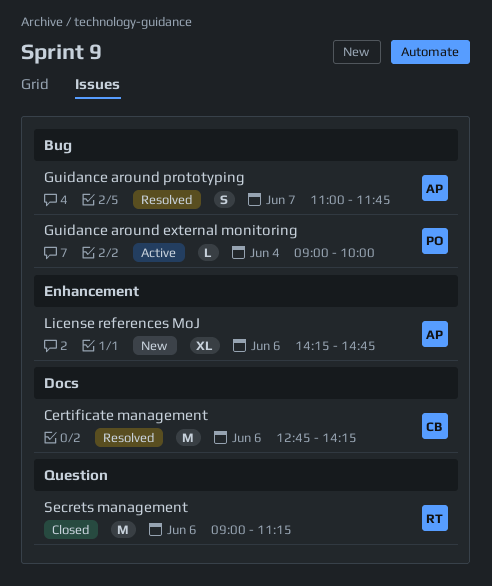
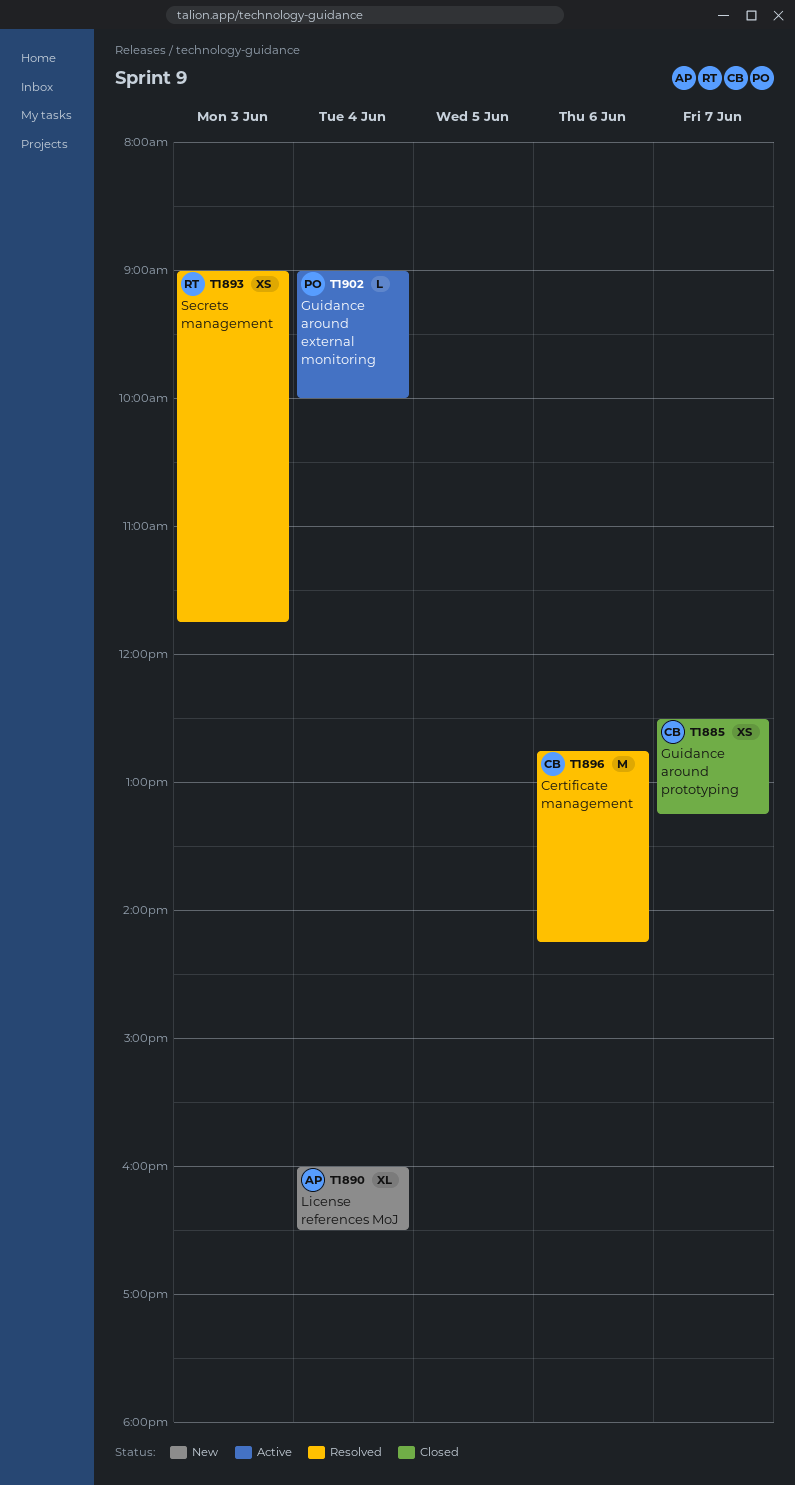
Guidance around prototyping, status: Resolved -> Closed
Guidance around prototyping, owner: AP -> CB
Guidance around prototyping, estimate: S -> XS
Guidance around prototyping, begins: 11:00 -> 12:30
Guidance around prototyping, ends: 11:45 -> 13:15
License references MoJ, day: Jun 6 -> Jun 4
License references MoJ, begins: 14:15 -> 16:00
License references MoJ, ends: 14:45 -> 16:30
Secrets management, status: Closed -> Resolved
Secrets management, estimate: M -> XS
Secrets management, day: Jun 6 -> Jun 3
Secrets management, ends: 11:15 -> 11:45

